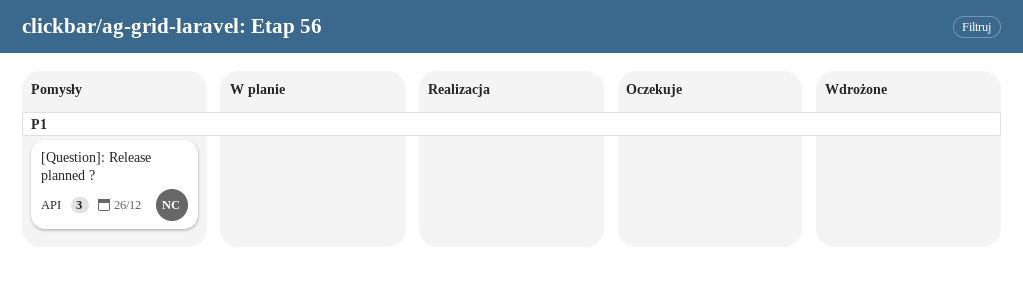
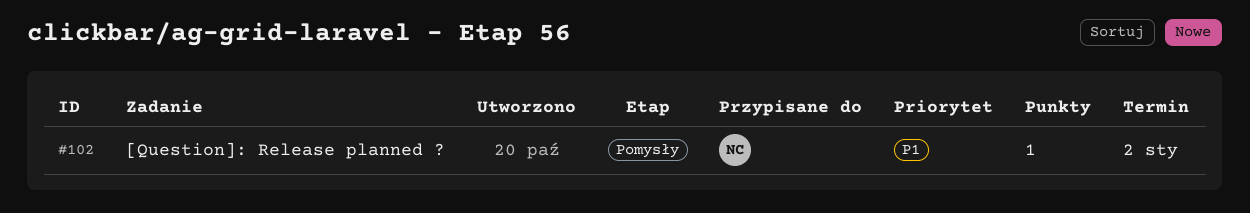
[Question]: Release planned ?, estimate: 3 -> 1
[Question]: Release planned ?, due: Dec 26 -> Jan 2

